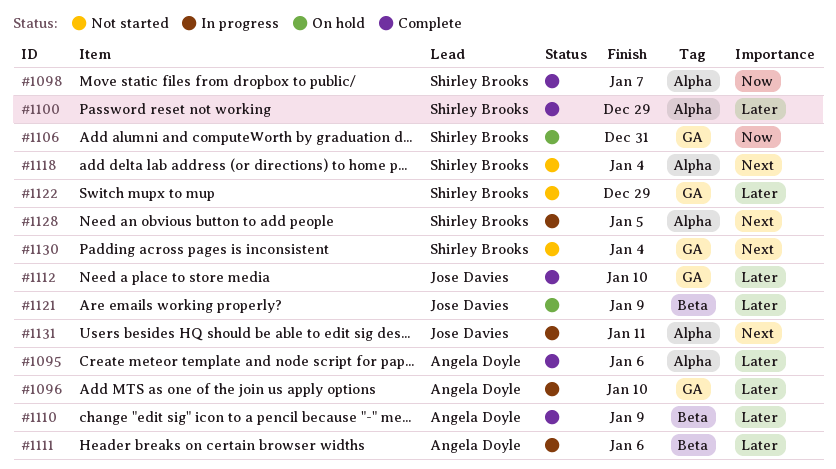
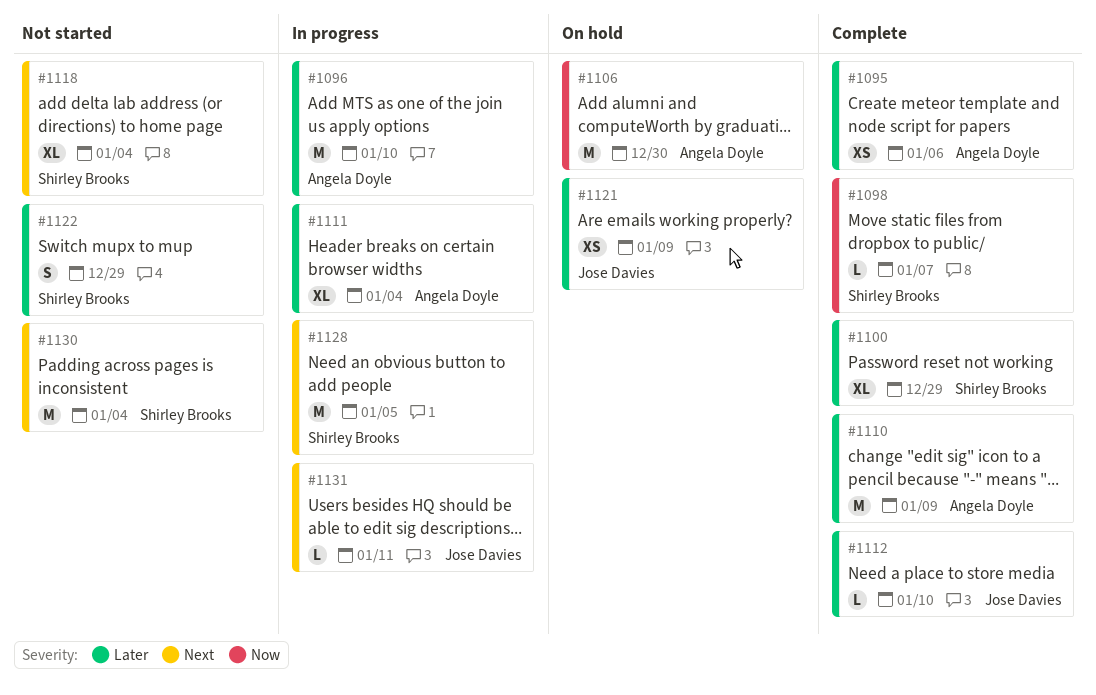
#1106, owner: Shirley Brooks -> Angela Doyle
#1106, due: Dec 31 -> Dec 30
#1111, due: Jan 6 -> Jan 4

